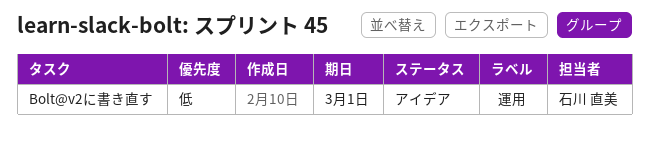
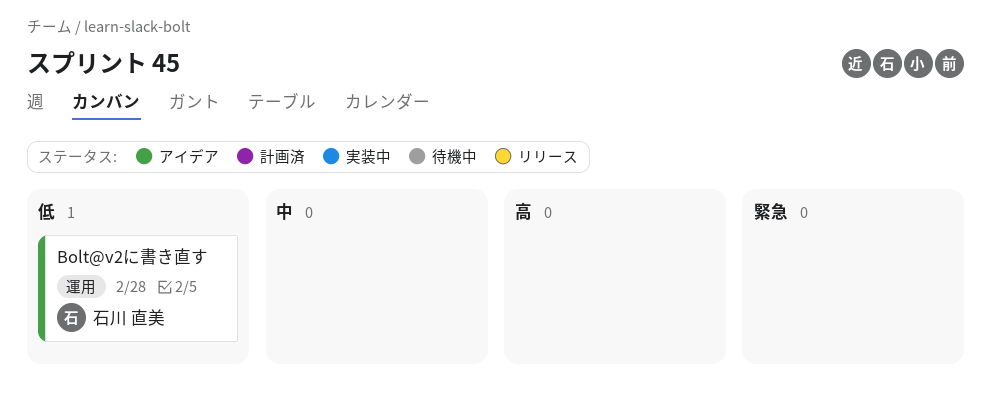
Bolt@v2に書き直す, due: Mar 1 -> Feb 28

